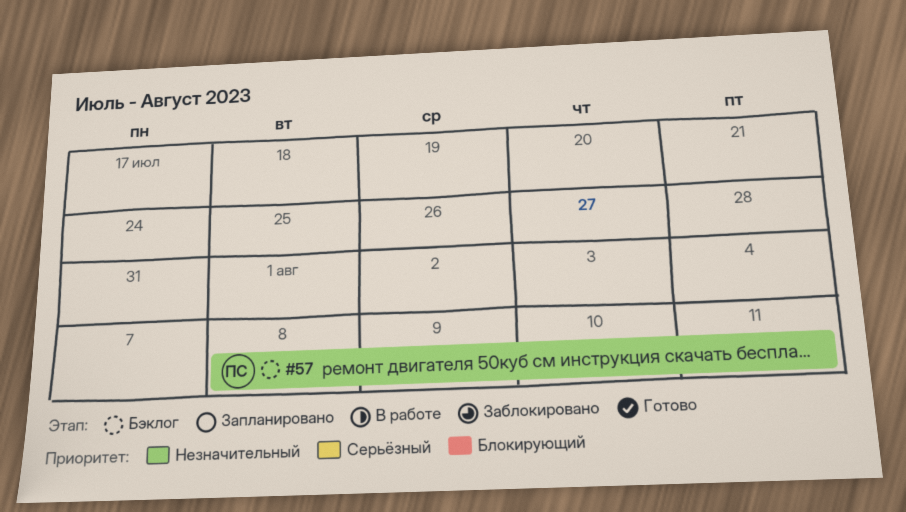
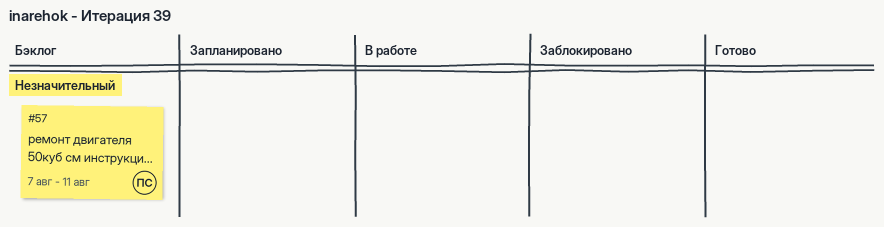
#57, start: Aug 8 -> Aug 7

